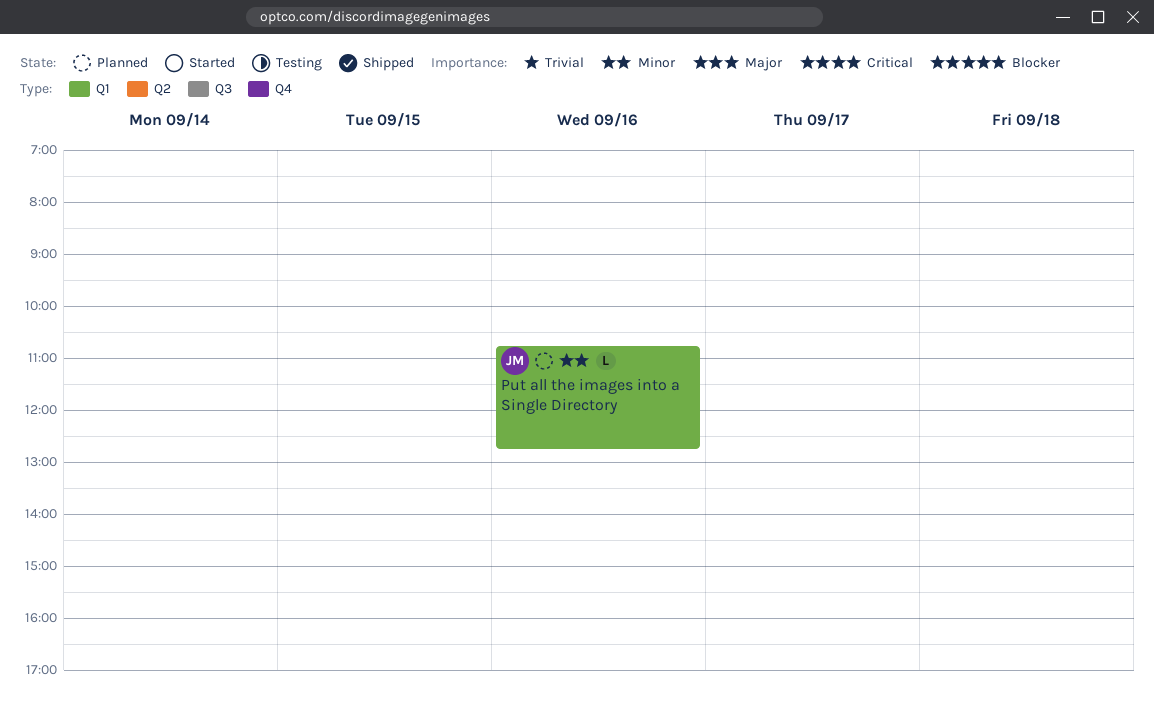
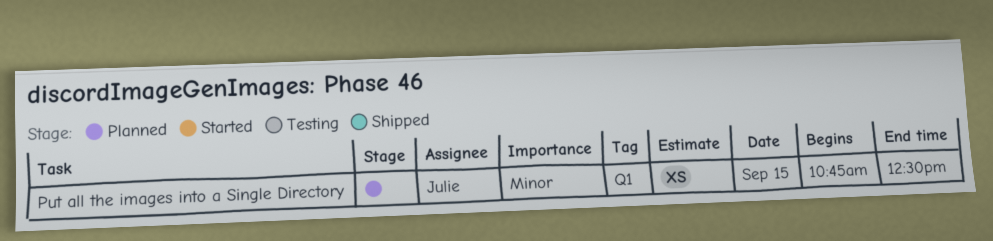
Put all the images into a Single Directory, estimate: L -> XS
Put all the images into a Single Directory, day: Sep 16 -> Sep 15
Put all the images into a Single Directory, ends: 12:45 -> 12:30

